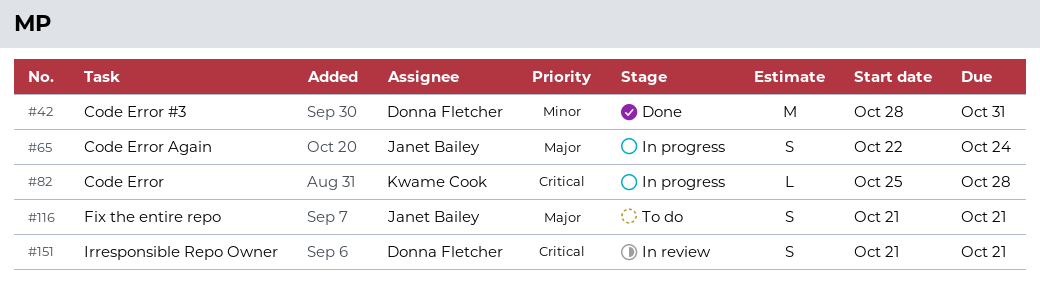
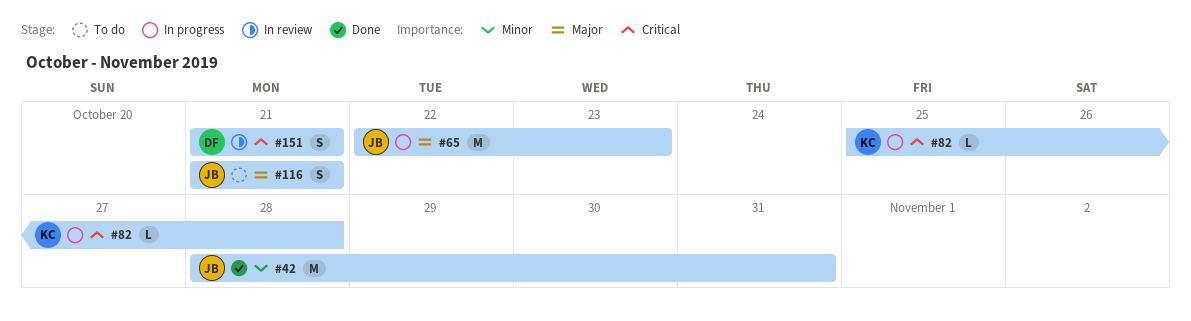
#42, owner: Donna Fletcher -> Janet Bailey
#65, estimate: S -> M
#65, due: Oct 24 -> Oct 23

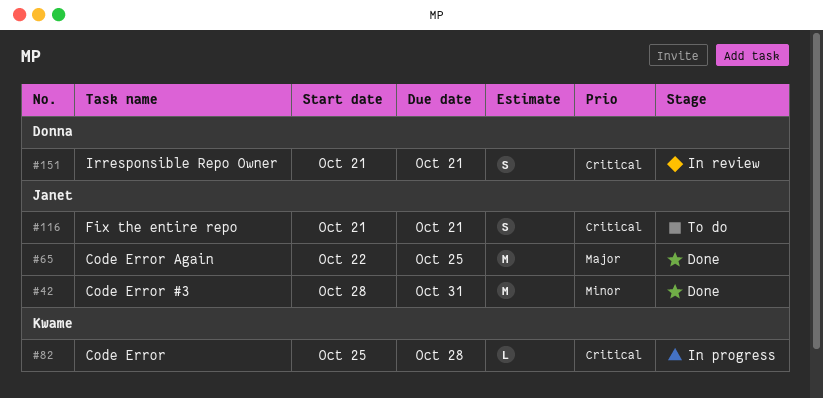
#65, status: In progress -> Done
#65, due: Oct 23 -> Oct 25
#116, priority: Major -> Critical

